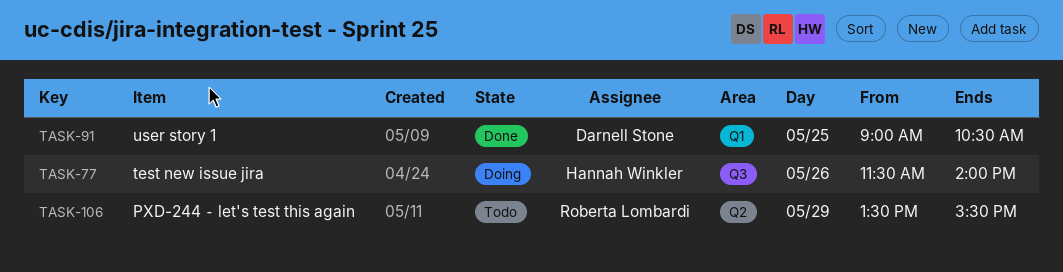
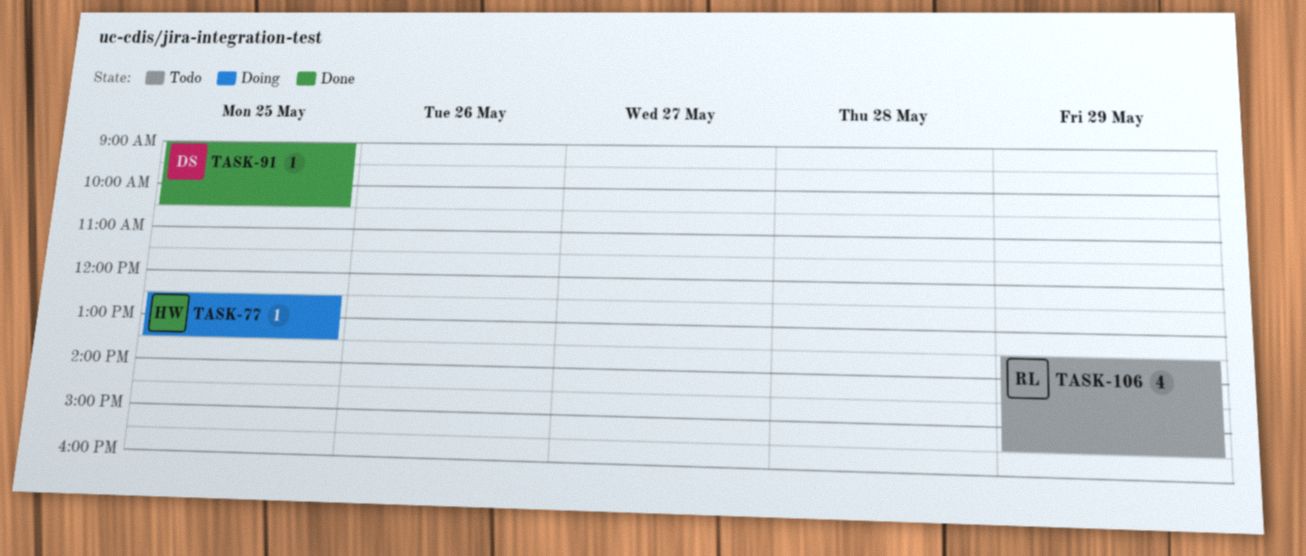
TASK-77, day: May 26 -> May 25
TASK-77, begins: 11:30 -> 12:30
TASK-77, ends: 14:00 -> 13:30

